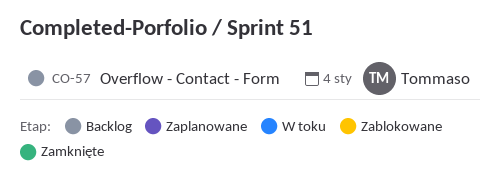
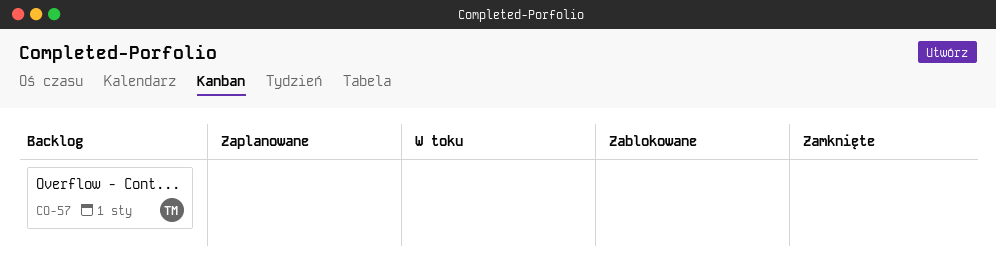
CO-57, due: Jan 4 -> Jan 1

